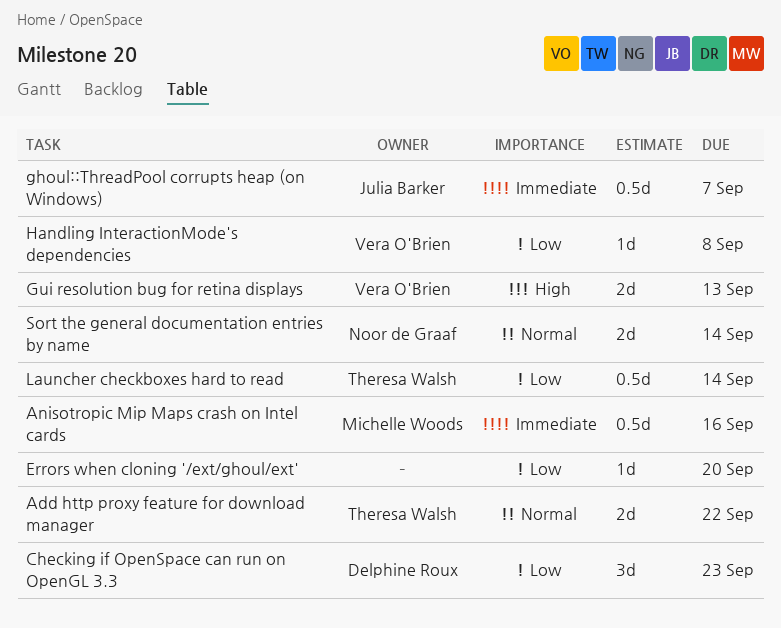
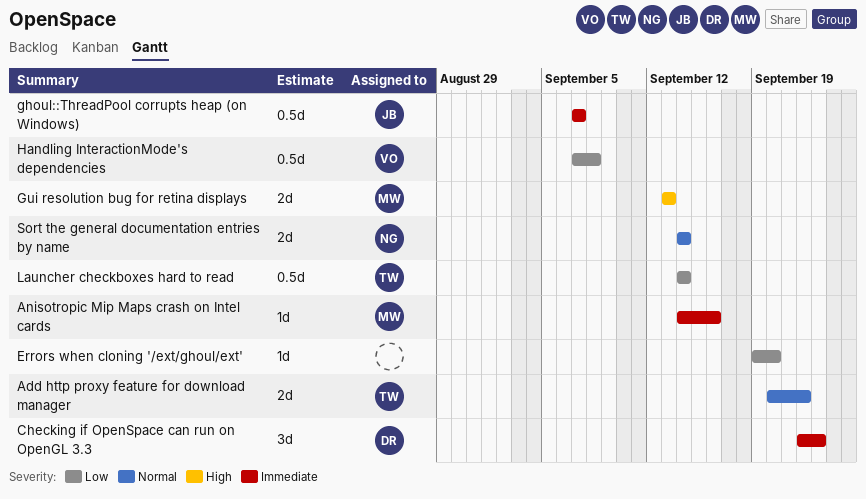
Anisotropic Mip Maps crash on Intel cards, estimate: 0.5d -> 1d
Checking if OpenSpace can run on OpenGL 3.3, priority: Low -> Immediate
Gui resolution bug for retina displays, owner: Vera O'Brien -> Michelle Woods
Handling InteractionMode's dependencies, estimate: 1d -> 0.5d

